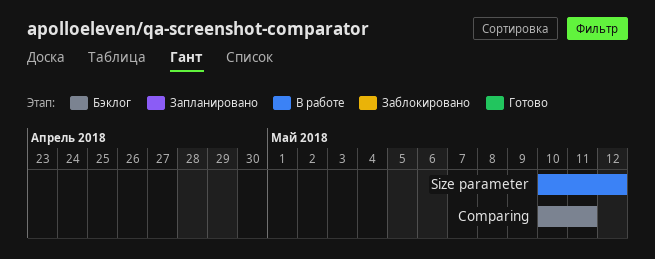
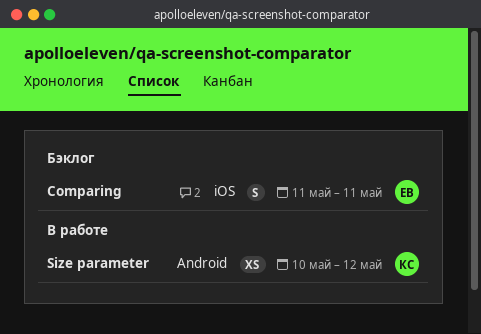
Comparing, start: May 10 -> May 11

